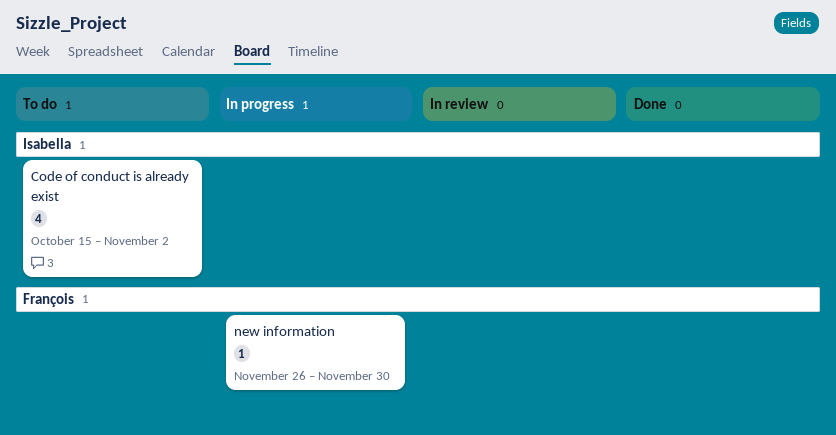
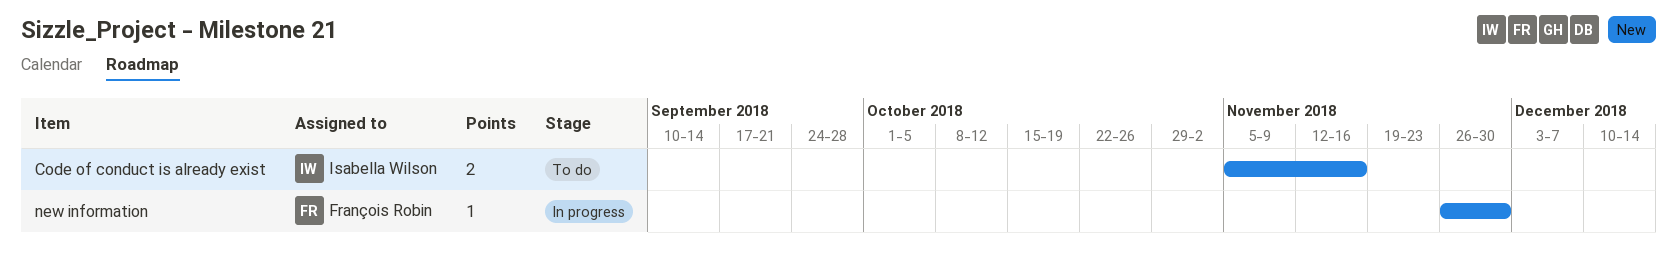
Code of conduct is already exist, estimate: 4 -> 2
Code of conduct is already exist, start: Oct 15 -> Nov 5
Code of conduct is already exist, due: Nov 2 -> Nov 16

